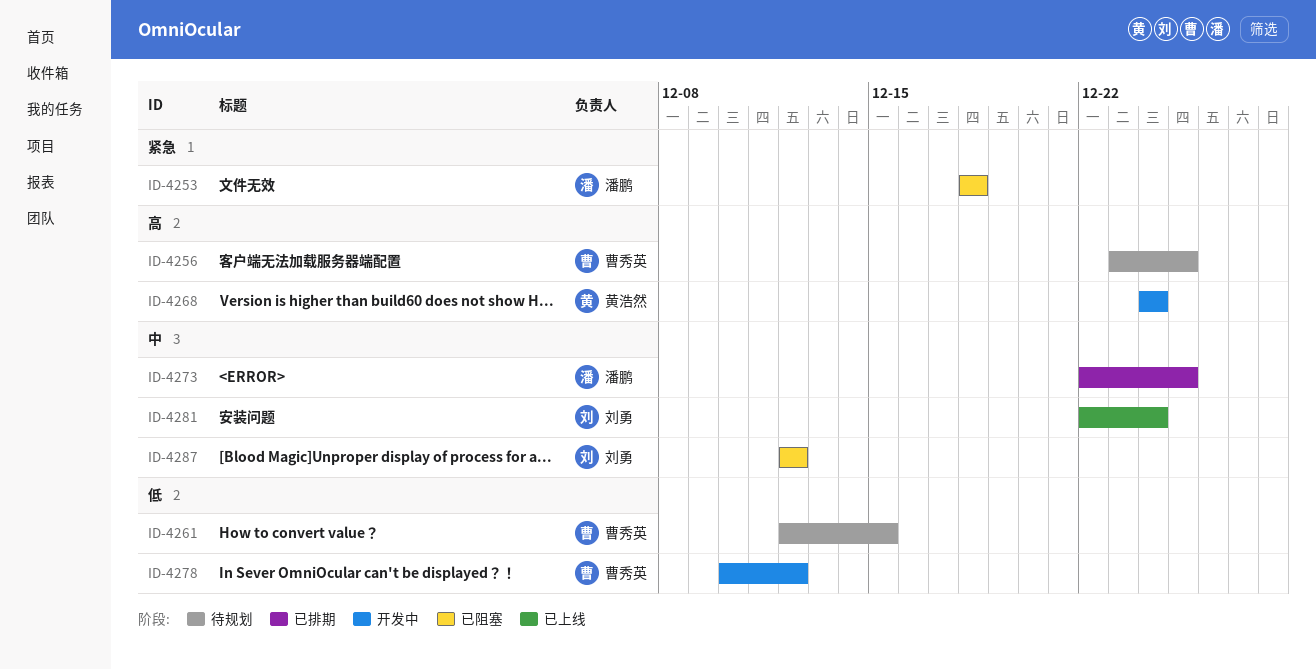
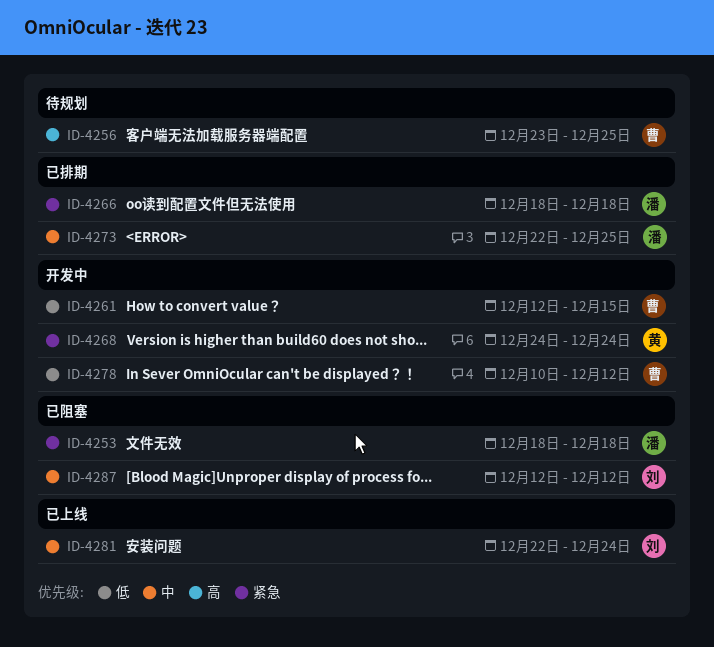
ID-4261, status: 待规划 -> 开发中
ID-4266: none -> present
ID-4268, priority: 高 -> 紧急

